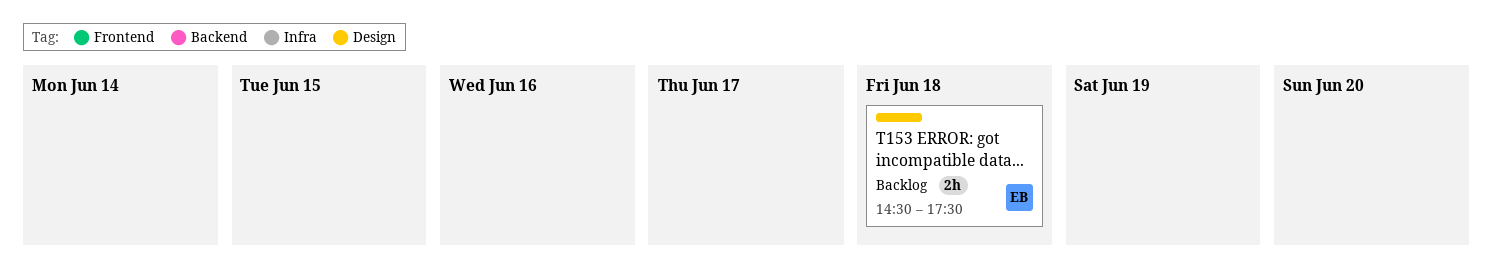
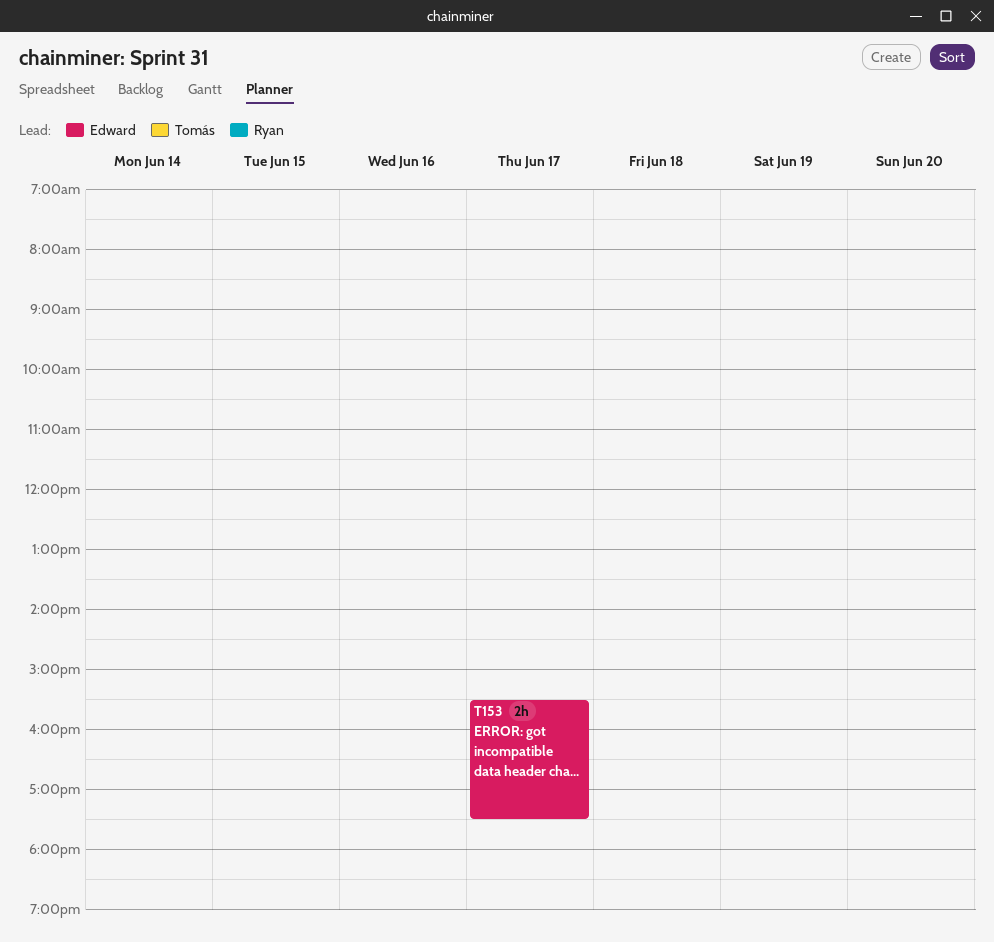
T153, day: Jun 18 -> Jun 17
T153, begins: 14:30 -> 15:30

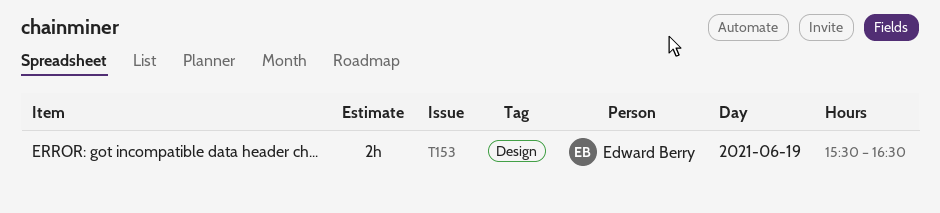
T153, day: Jun 17 -> Jun 19
T153, ends: 17:30 -> 16:30

